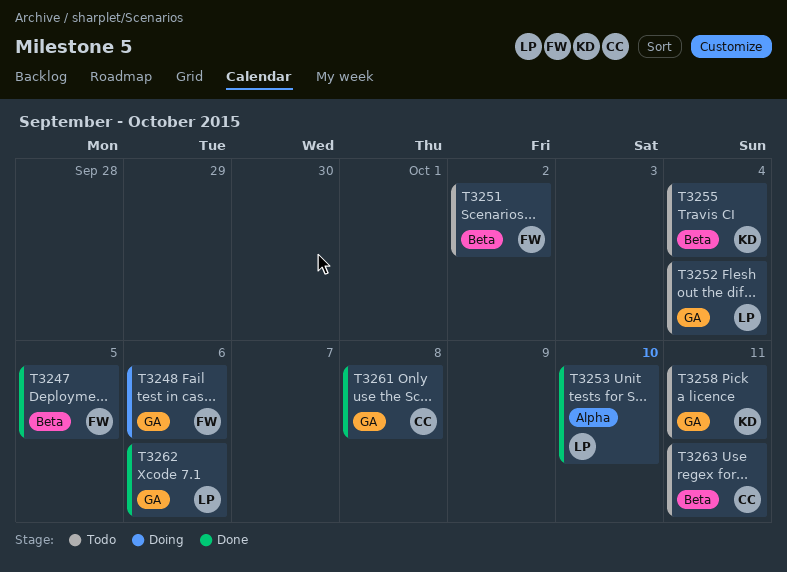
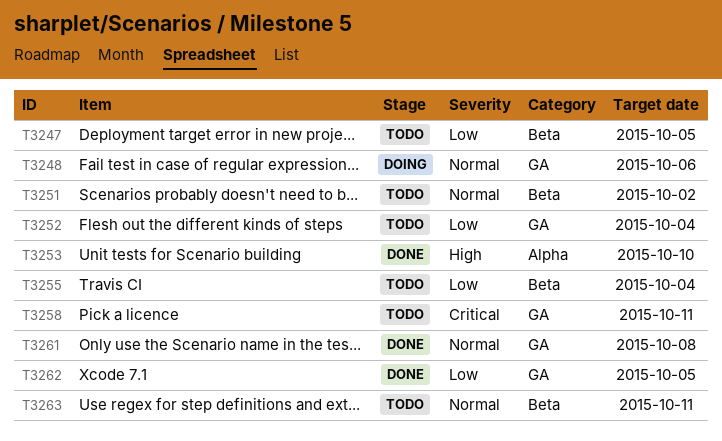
T3247, status: Done -> Todo
T3262, due: Oct 6 -> Oct 5

